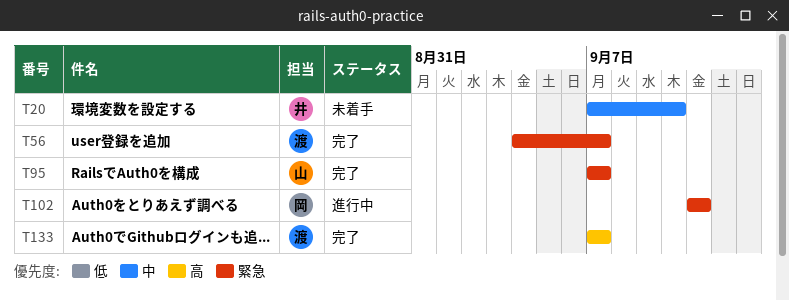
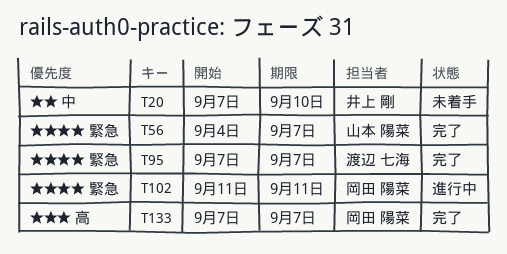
T56, owner: 渡辺 七海 -> 山本 陽菜
T95, owner: 山本 陽菜 -> 渡辺 七海
T133, owner: 渡辺 七海 -> 岡田 陽菜

